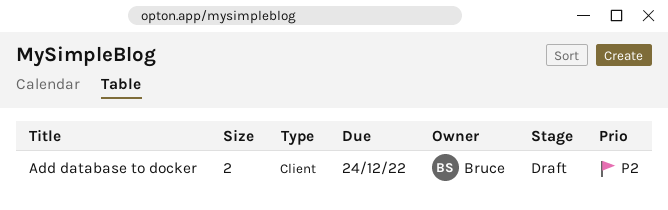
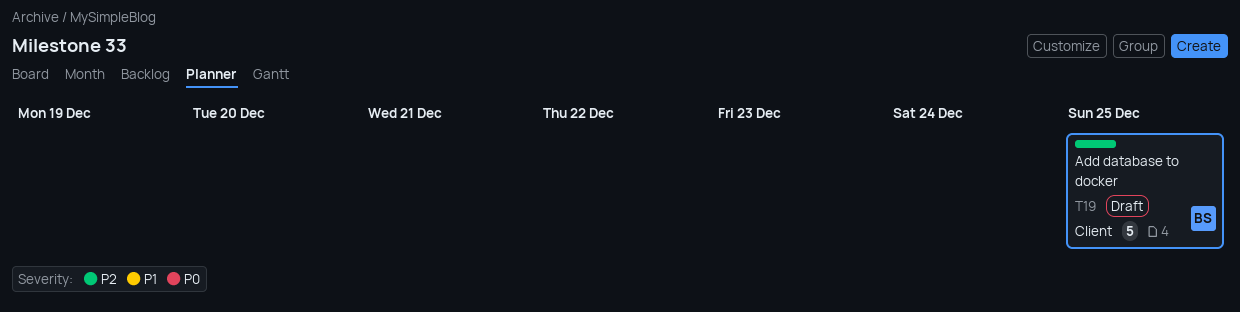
Add database to docker, estimate: 2 -> 5
Add database to docker, due: Dec 24 -> Dec 25

